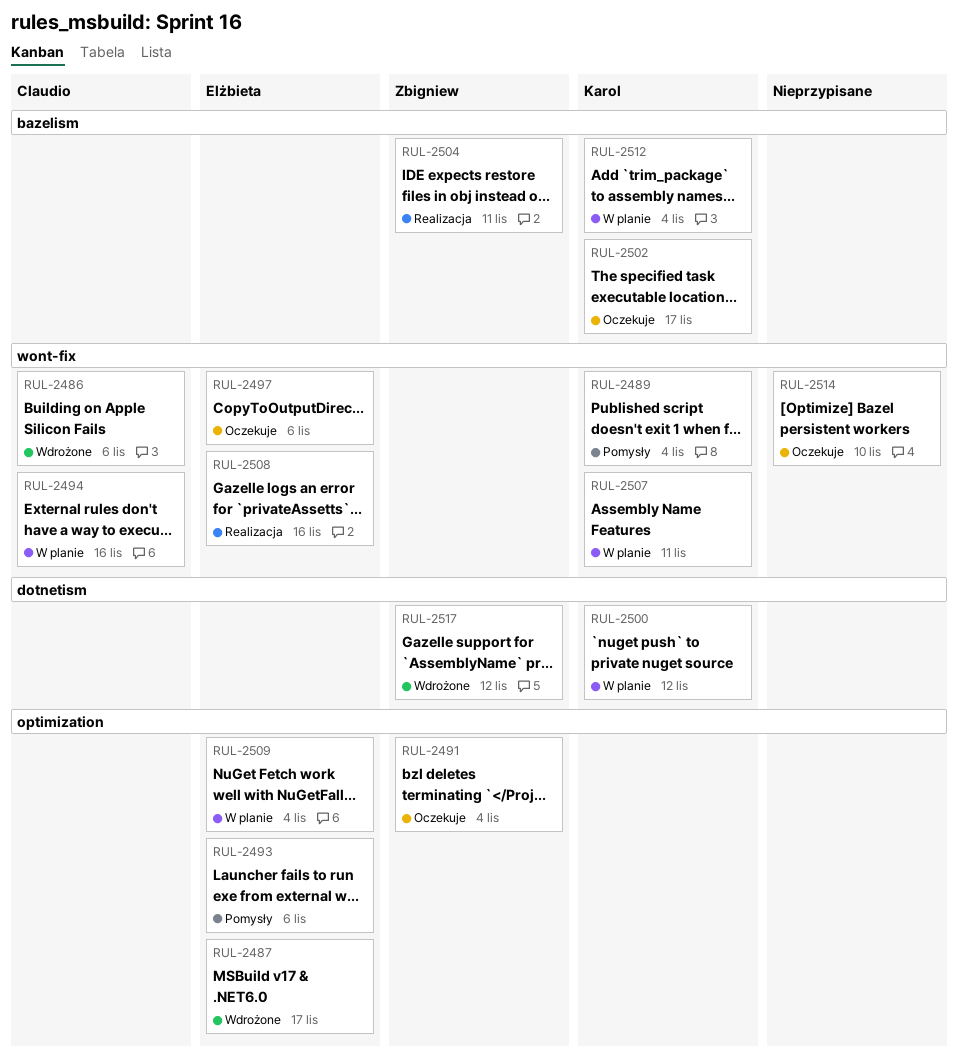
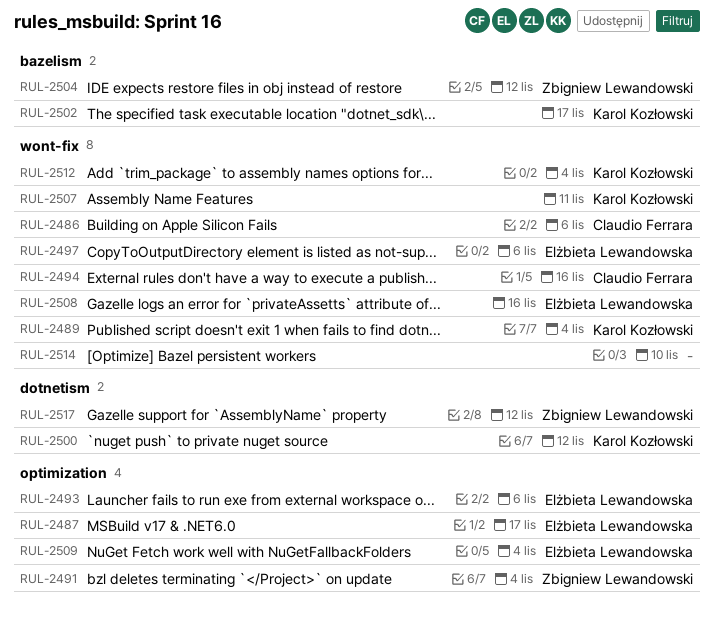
RUL-2504, due: Nov 11 -> Nov 12
RUL-2512, label: bazelism -> wont-fix

